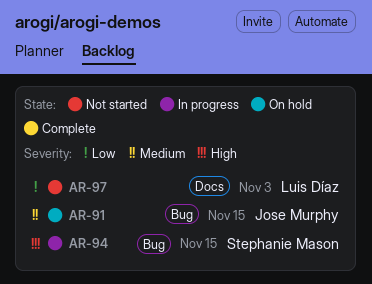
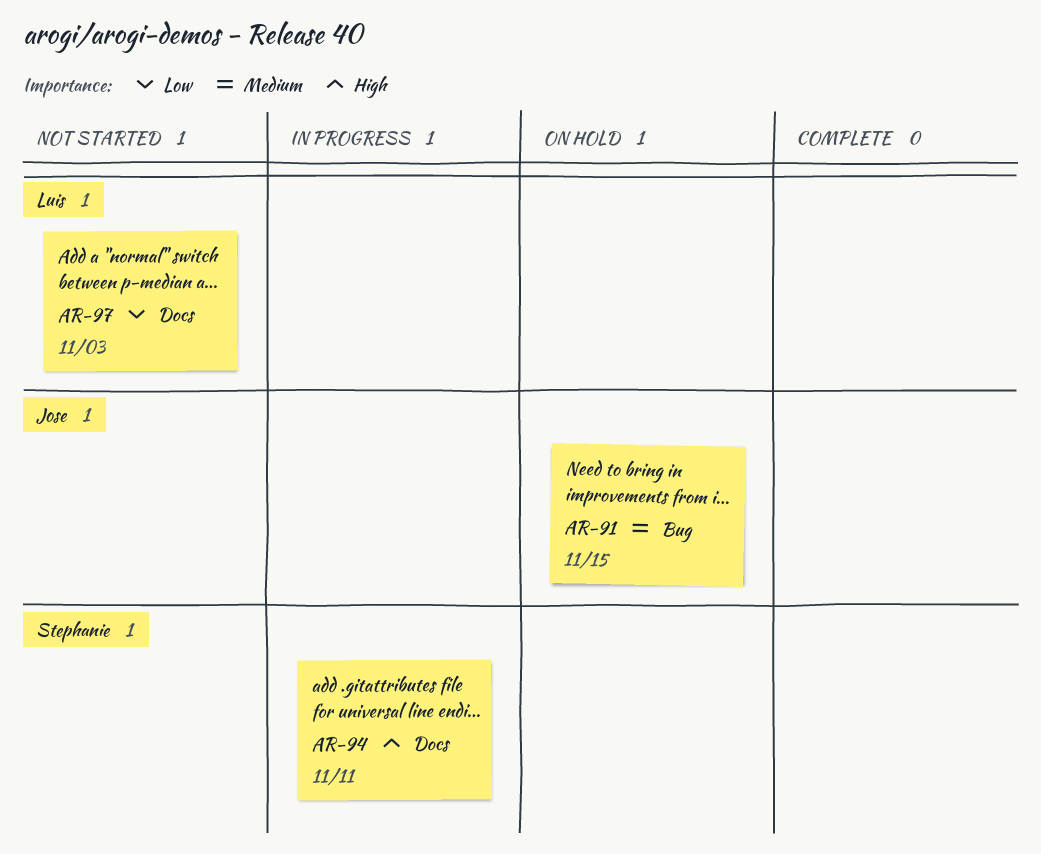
AR-94, label: Bug -> Docs
AR-94, due: Nov 15 -> Nov 11

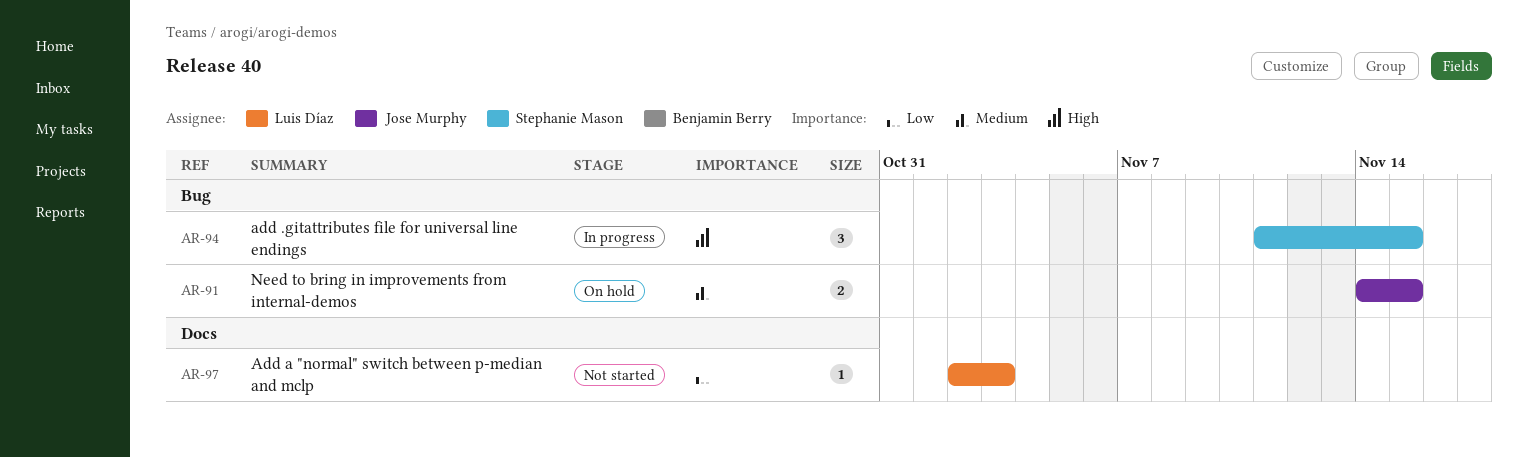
AR-94, label: Docs -> Bug
AR-94, due: Nov 11 -> Nov 15

